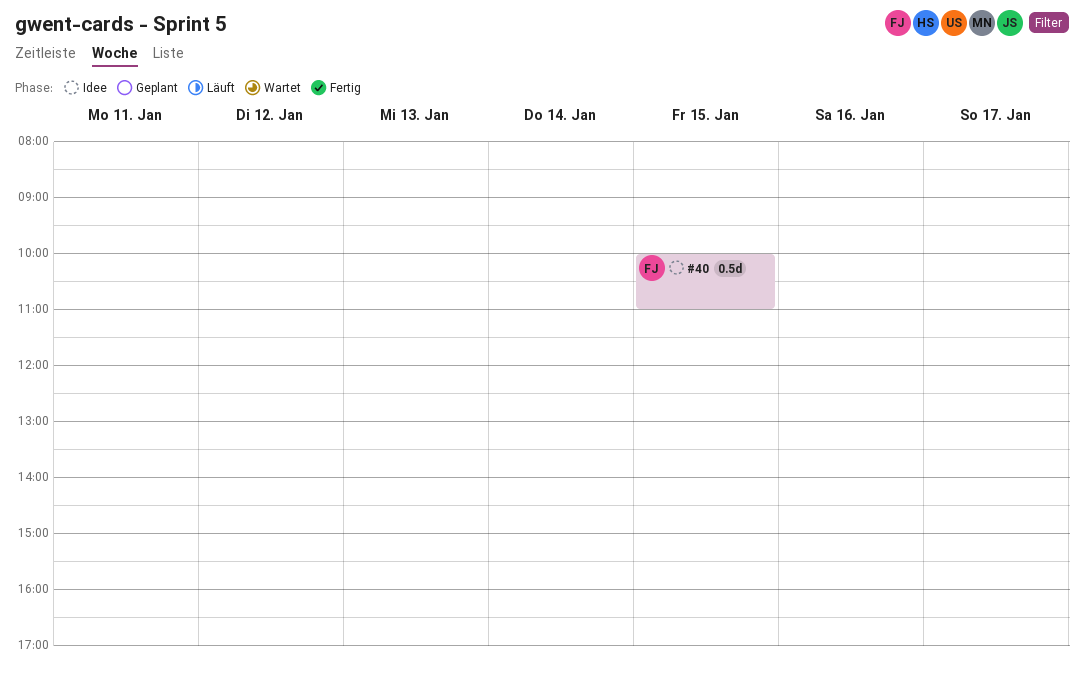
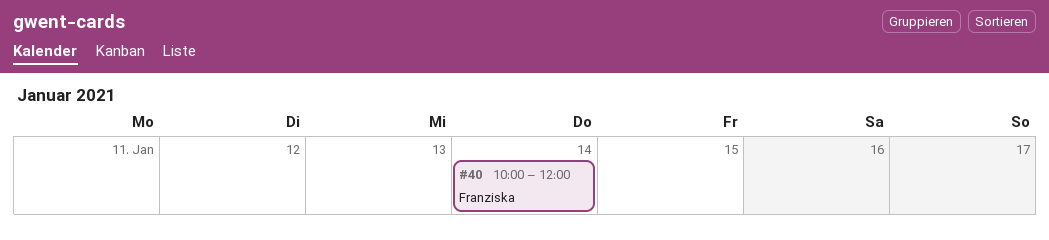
#40, day: Jan 15 -> Jan 14
#40, ends: 11:00 -> 12:00

